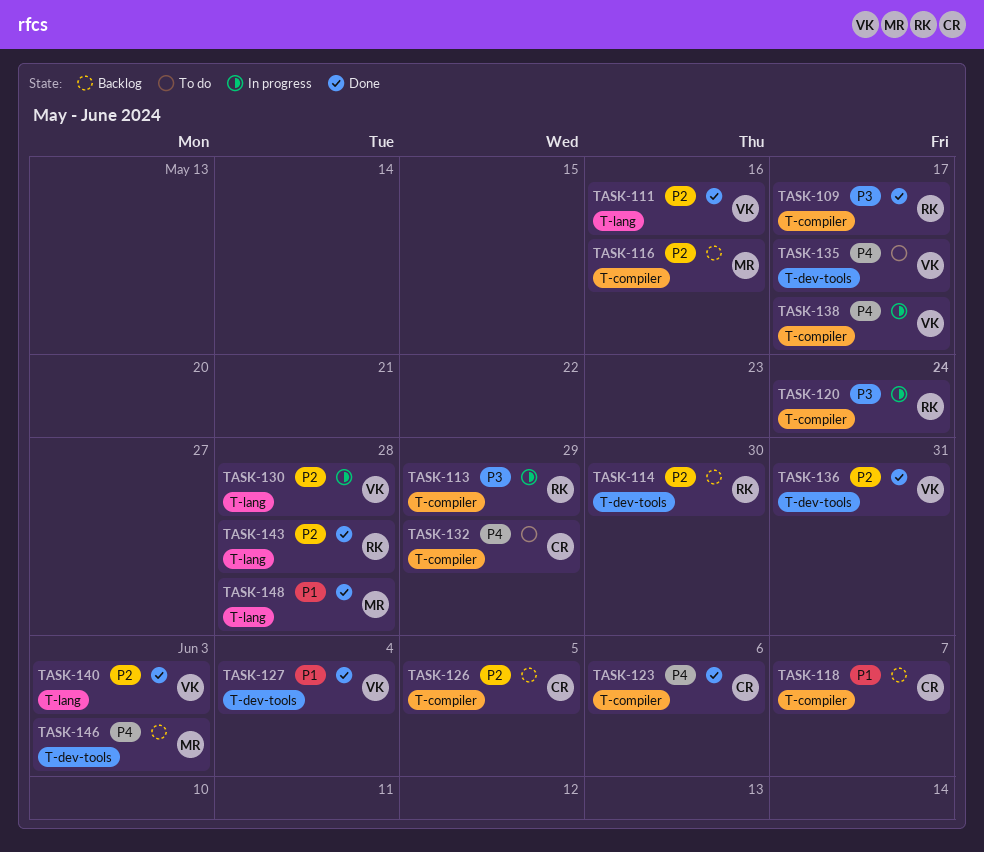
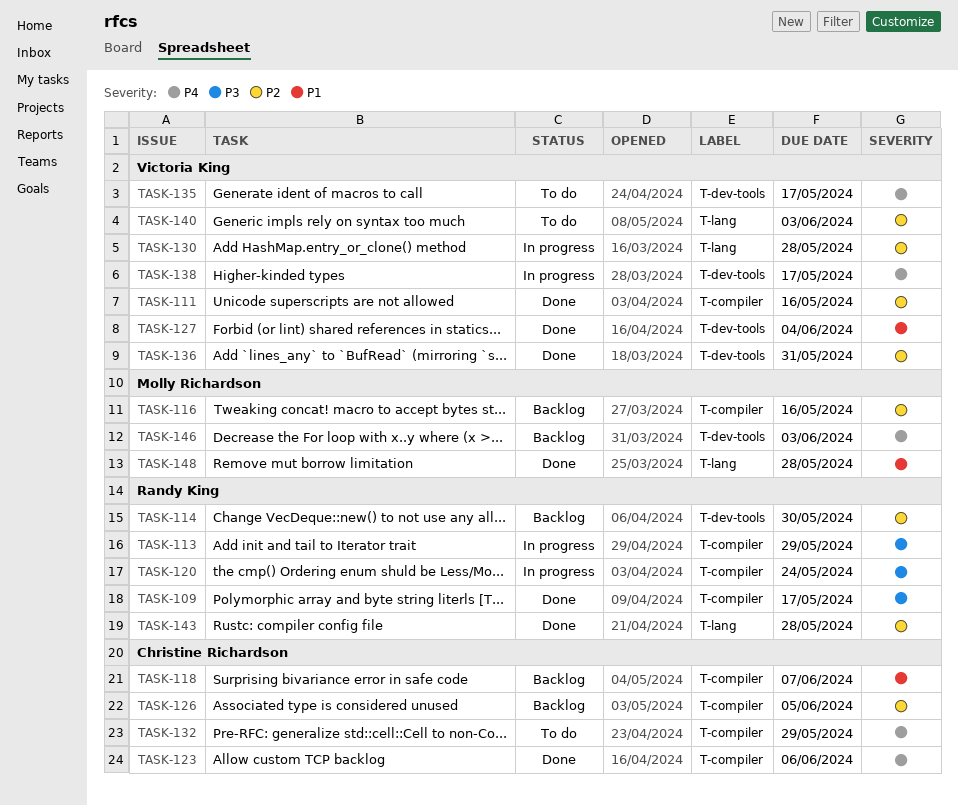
TASK-111, label: T-lang -> T-compiler
TASK-138, label: T-compiler -> T-dev-tools
TASK-140, status: Done -> To do

